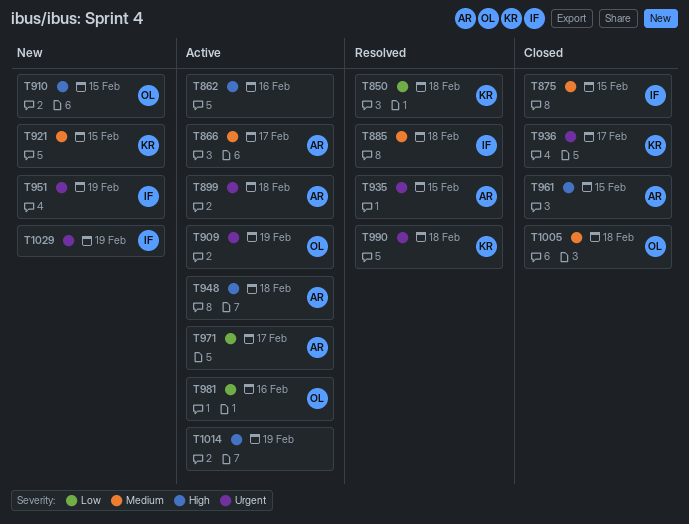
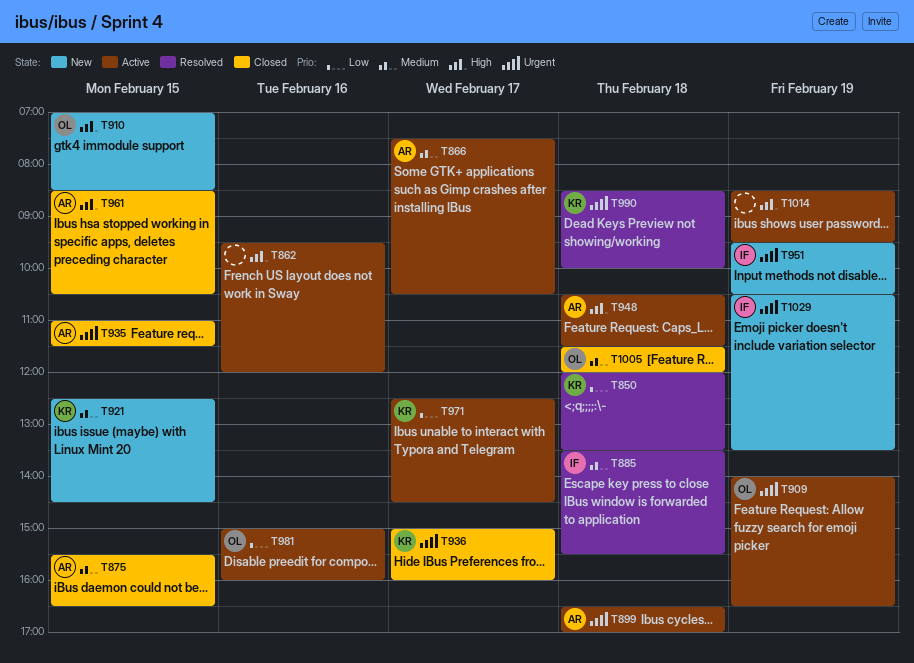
T875, owner: IF -> AR
T935, status: Resolved -> Closed
T971, owner: AR -> KR

